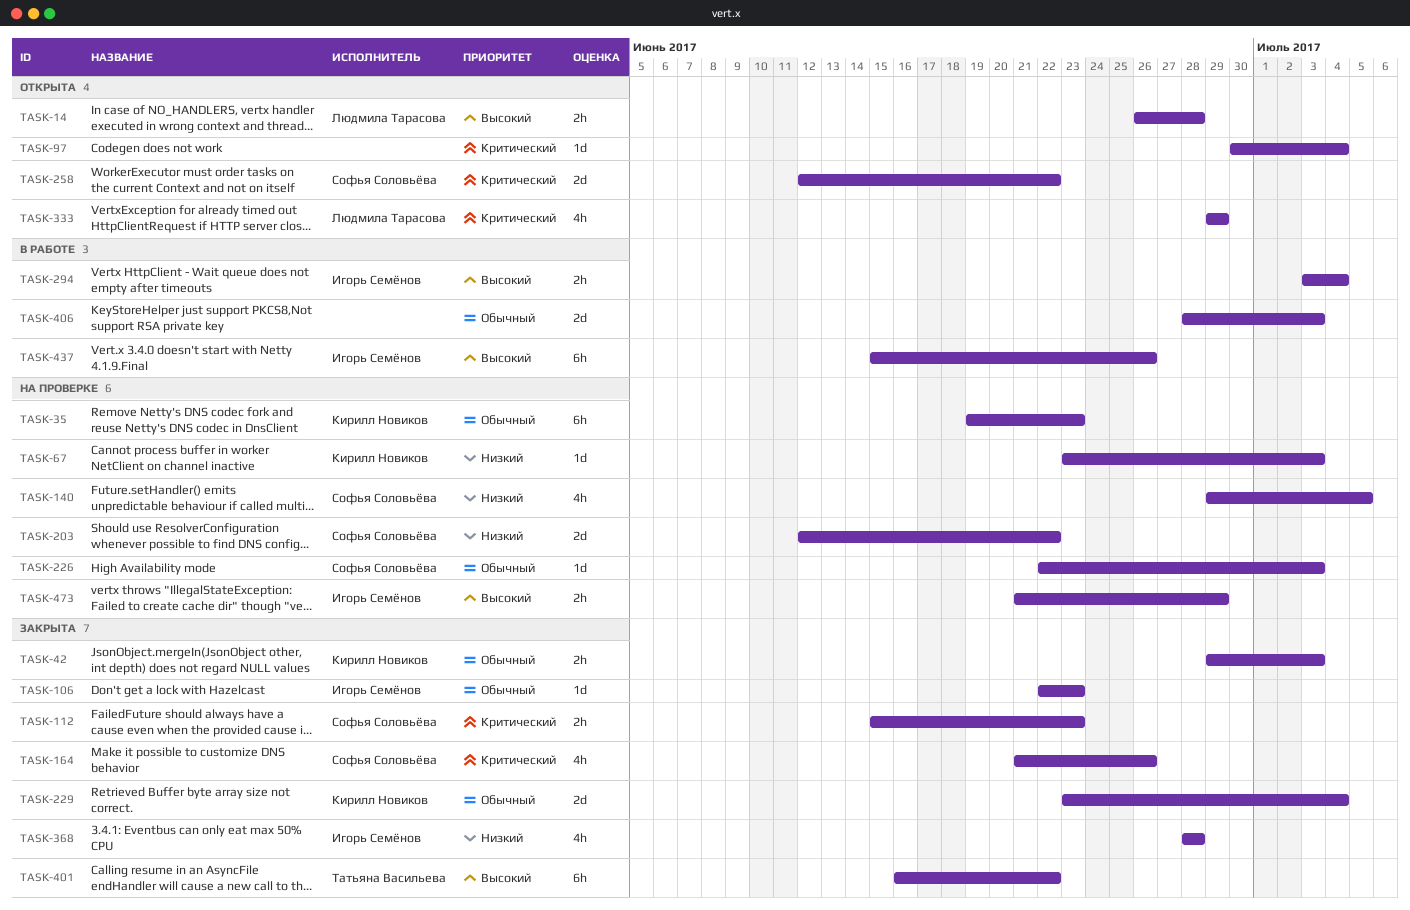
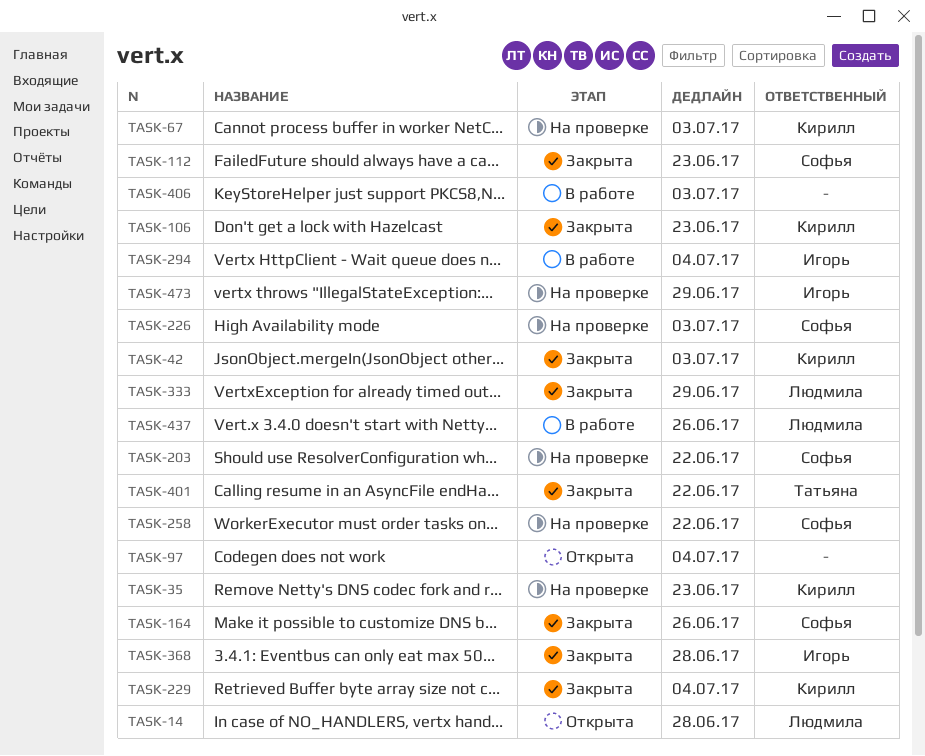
TASK-106, owner: Игорь Семёнов -> Кирилл Новиков
TASK-140: present -> none
TASK-258, status: Открыта -> На проверке
TASK-333, status: Открыта -> Закрыта
TASK-437, owner: Игорь Семёнов -> Людмила Тарасова

